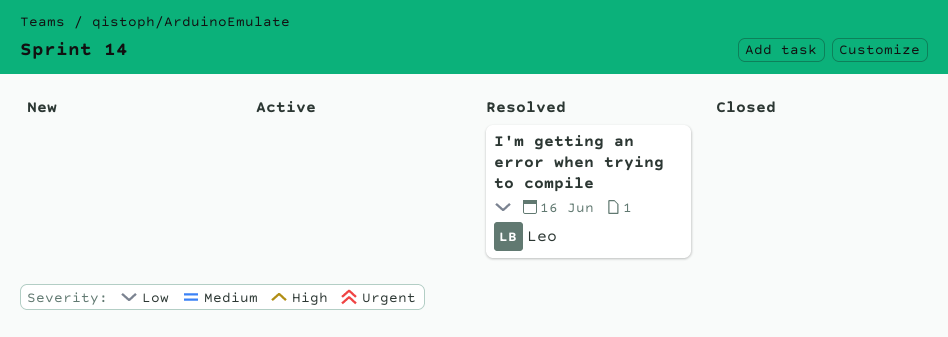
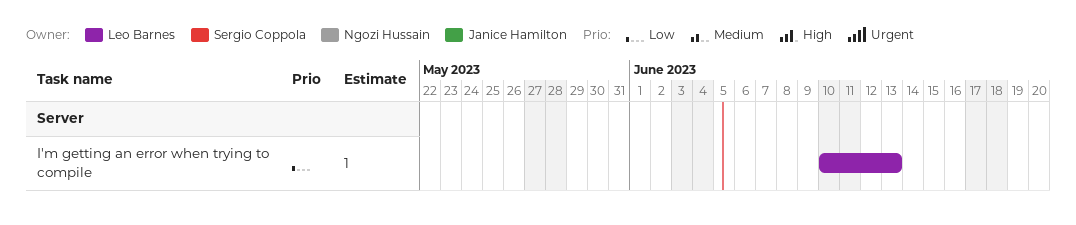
I'm getting an error when trying to compile, due: Jun 16 -> Jun 13

